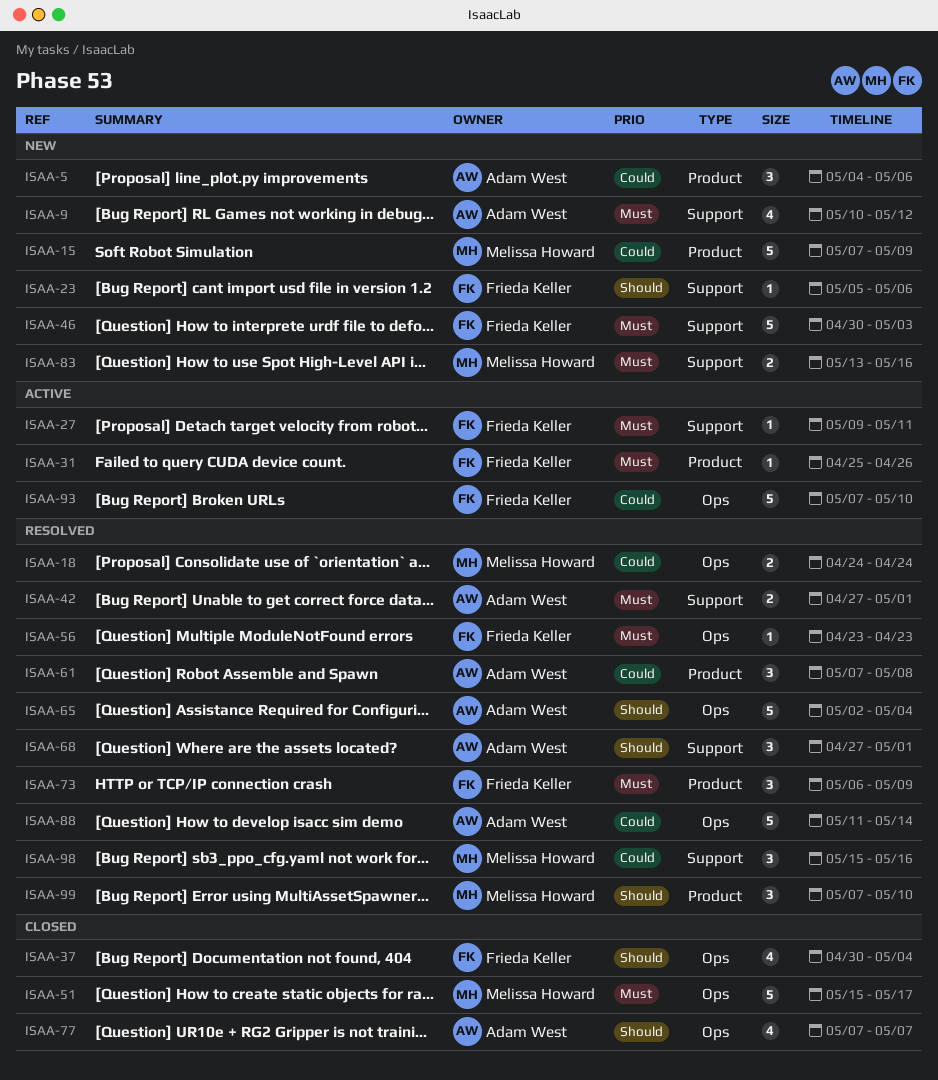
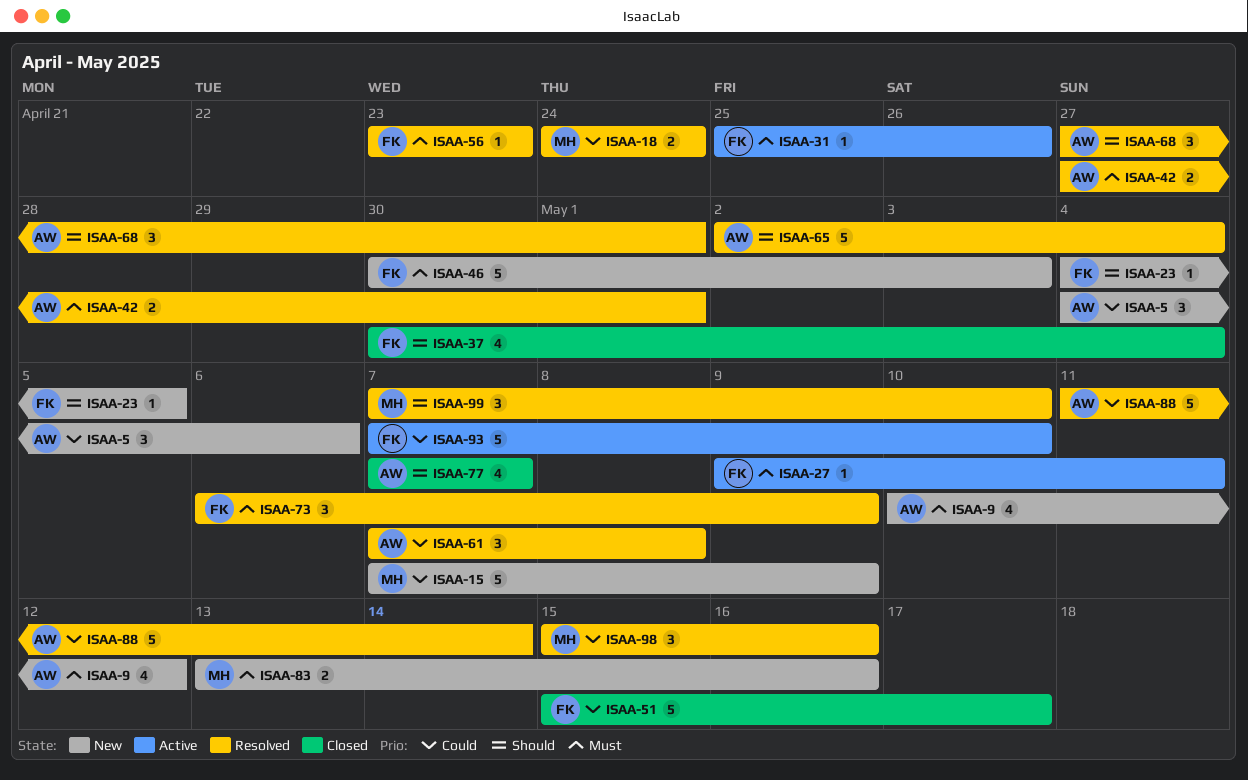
ISAA-23, start: May 5 -> May 4
ISAA-23, due: May 6 -> May 5
ISAA-51, owner: Melissa Howard -> Frieda Keller
ISAA-51, priority: Must -> Could

